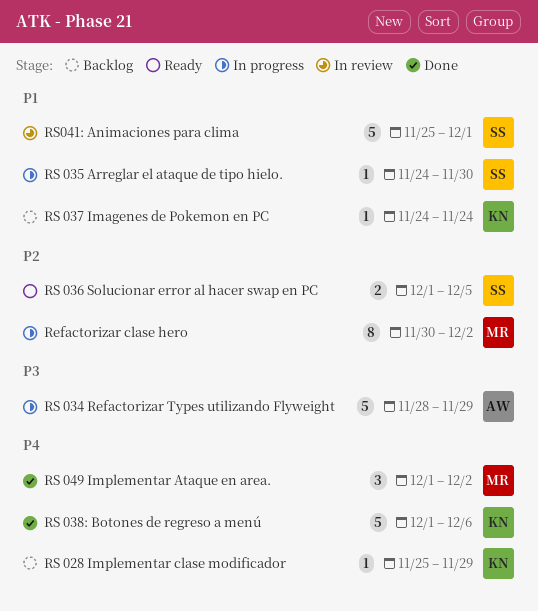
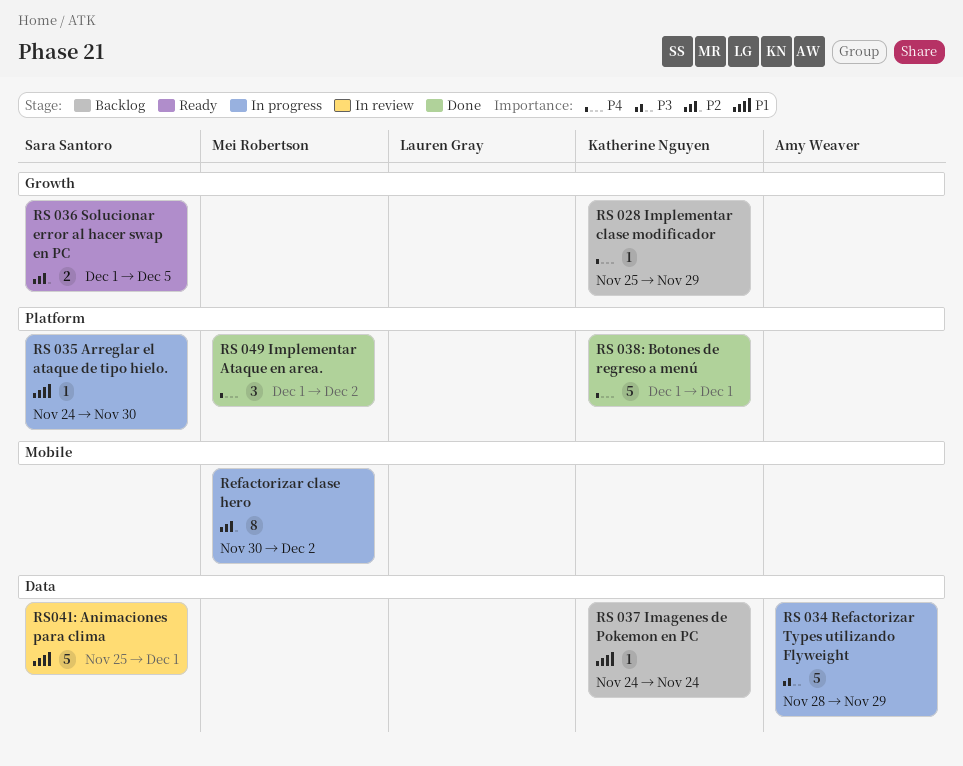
RS 038: Botones de regreso a menú, due: Dec 6 -> Dec 1

